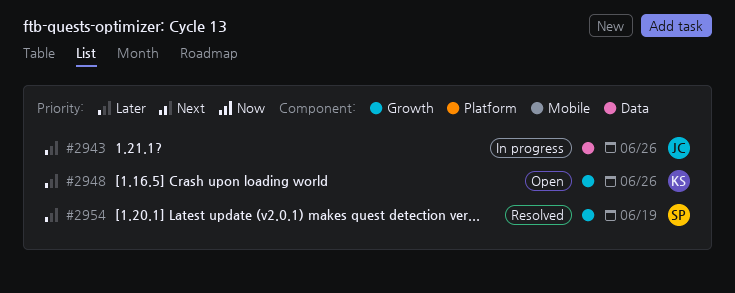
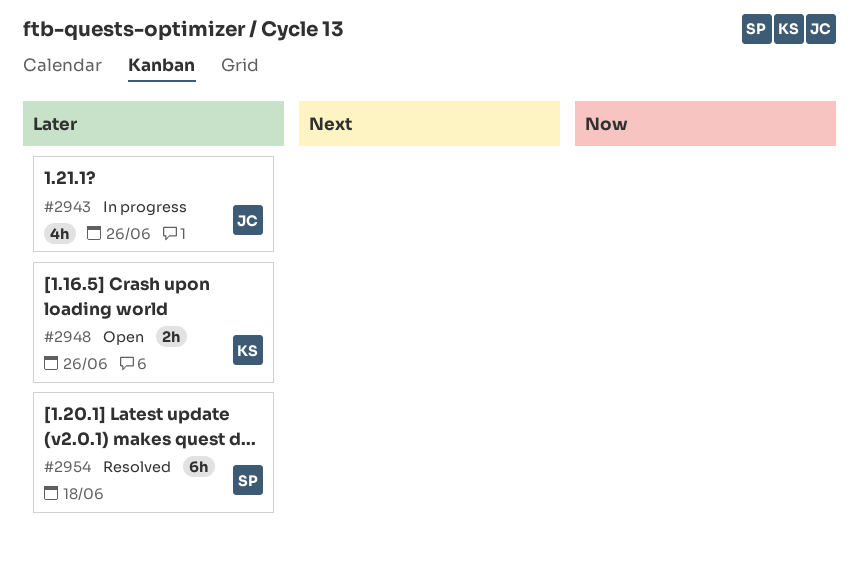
#2954, due: Jun 19 -> Jun 18

